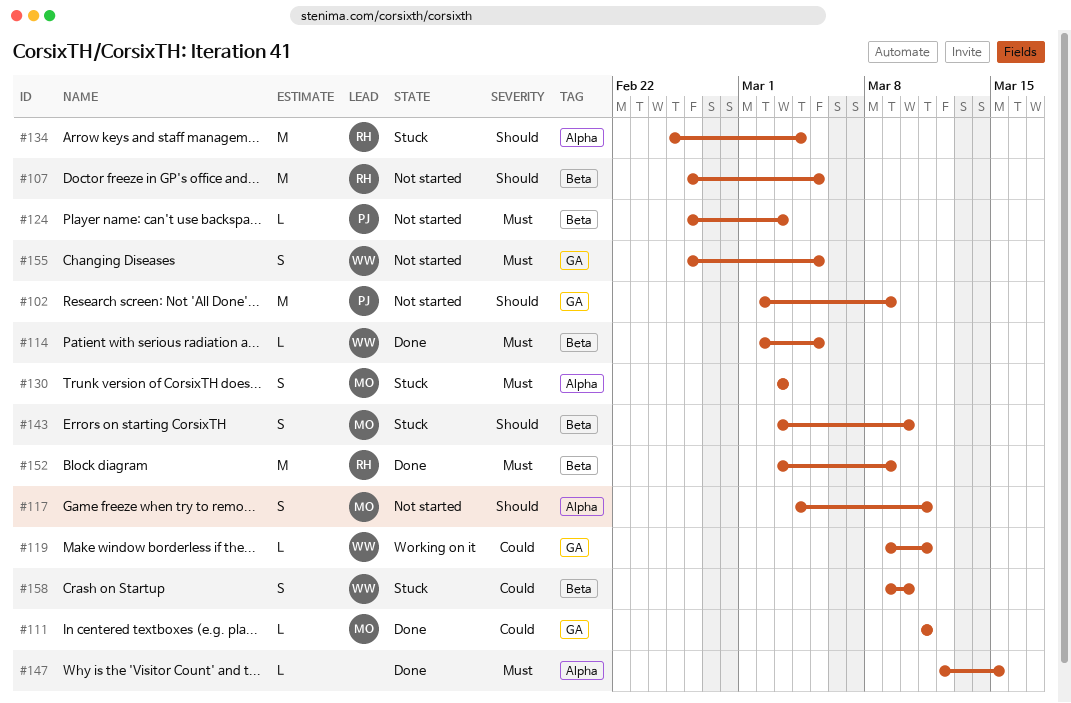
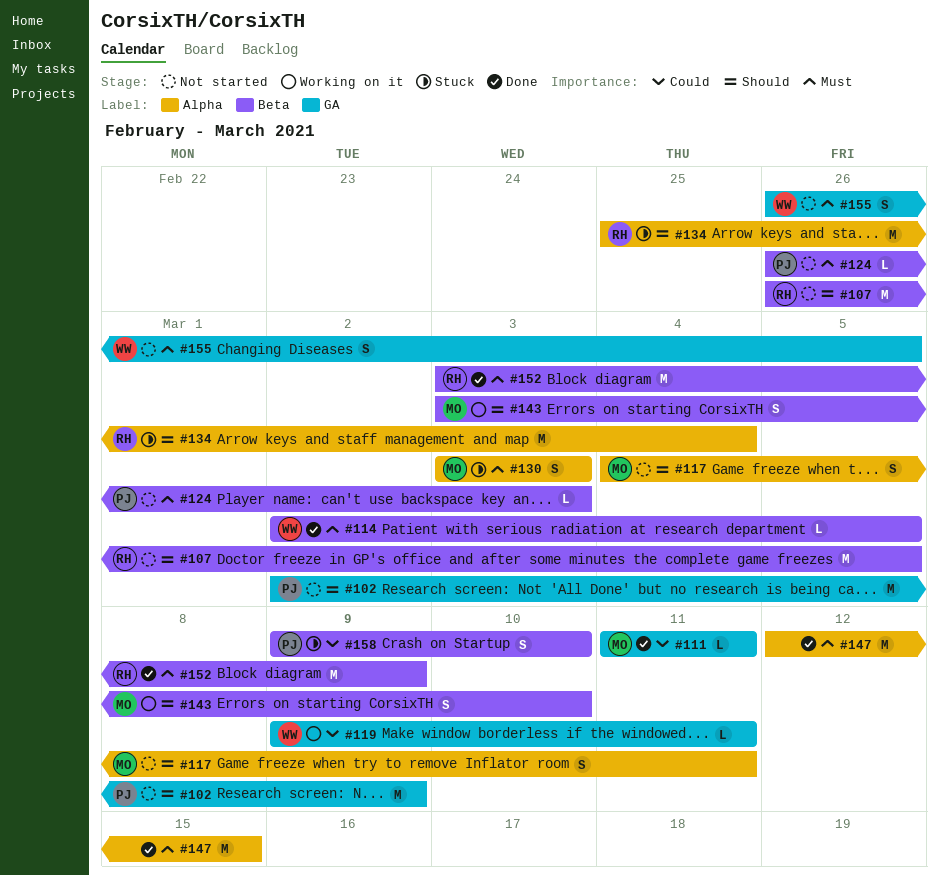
#143, status: Stuck -> Working on it
#147, estimate: L -> M
#158, owner: WW -> PJ

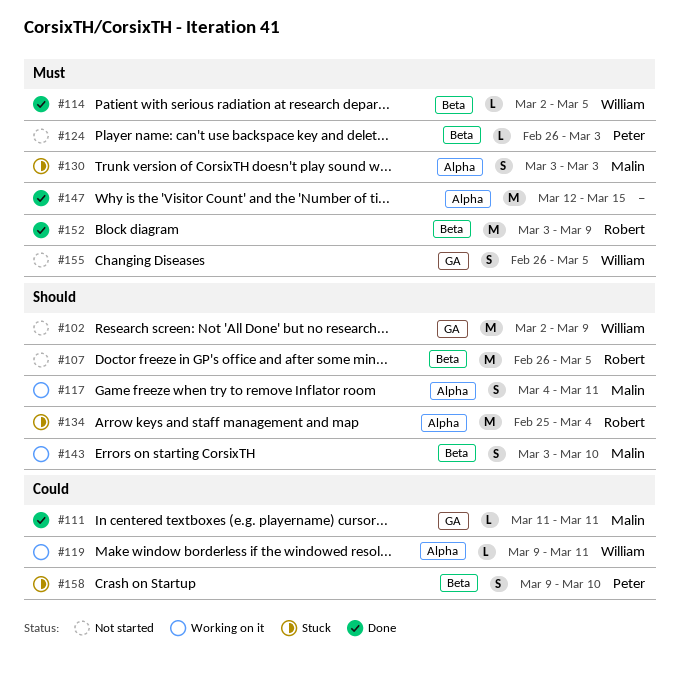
#102, owner: Peter -> William
#117, status: Not started -> Working on it
#119, label: GA -> Alpha

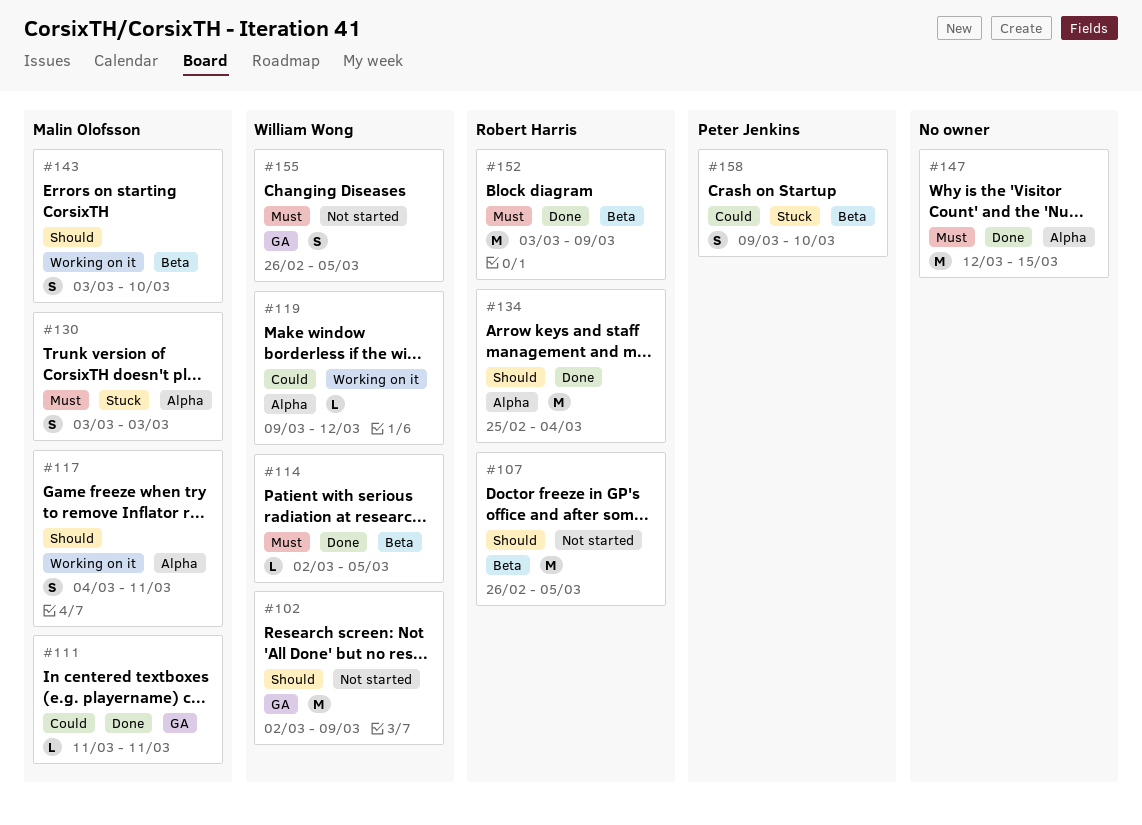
#119, due: Mar 11 -> Mar 12
#124: present -> none
#134, status: Stuck -> Done

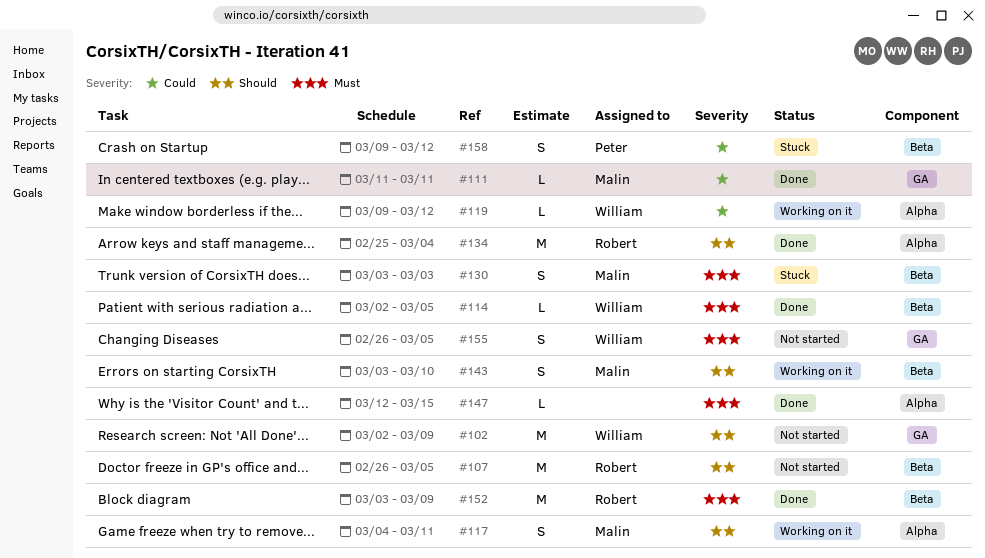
#130, label: Alpha -> Beta
#147, estimate: M -> L
#158, due: Mar 10 -> Mar 12

